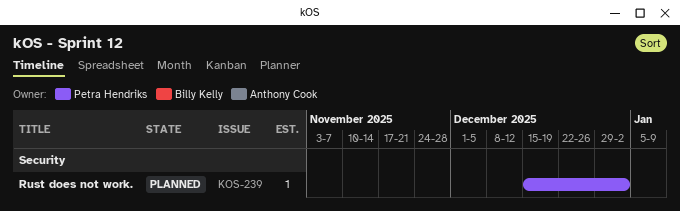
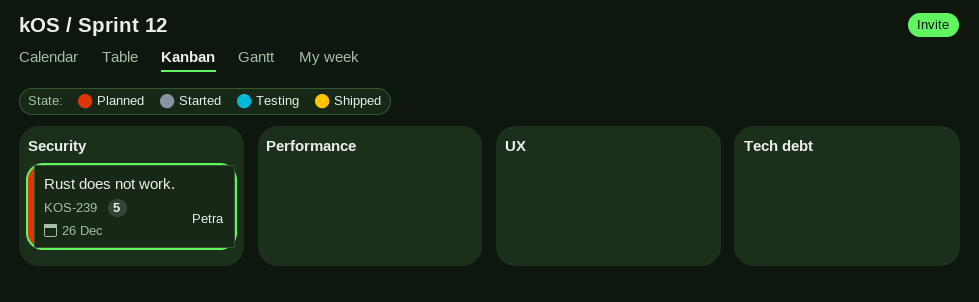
KOS-239, estimate: 1 -> 5
KOS-239, due: Jan 2 -> Dec 26

